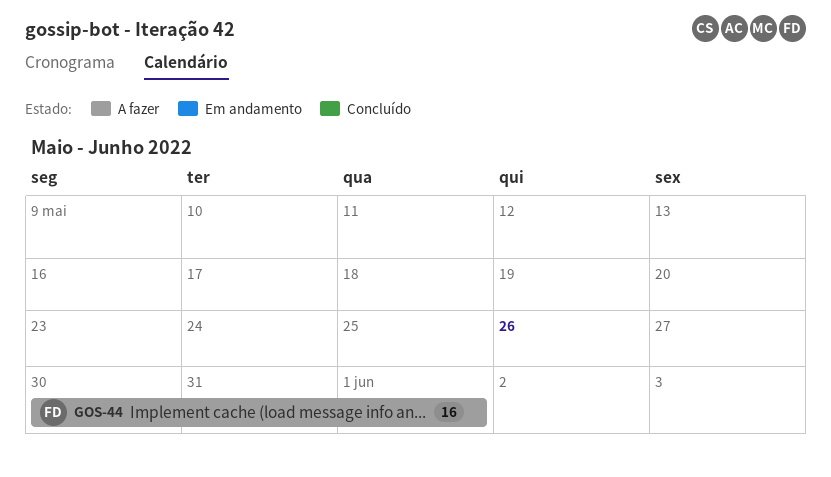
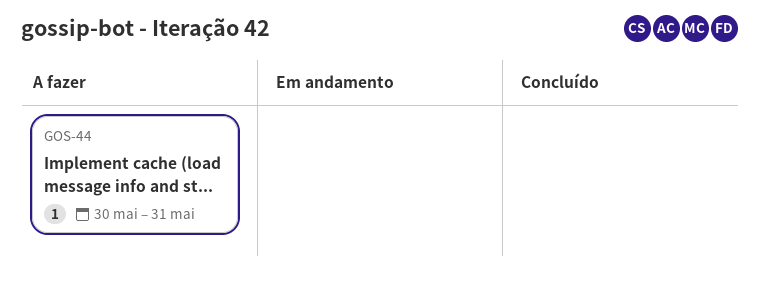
GOS-44, estimate: 16 -> 1
GOS-44, due: Jun 1 -> May 31

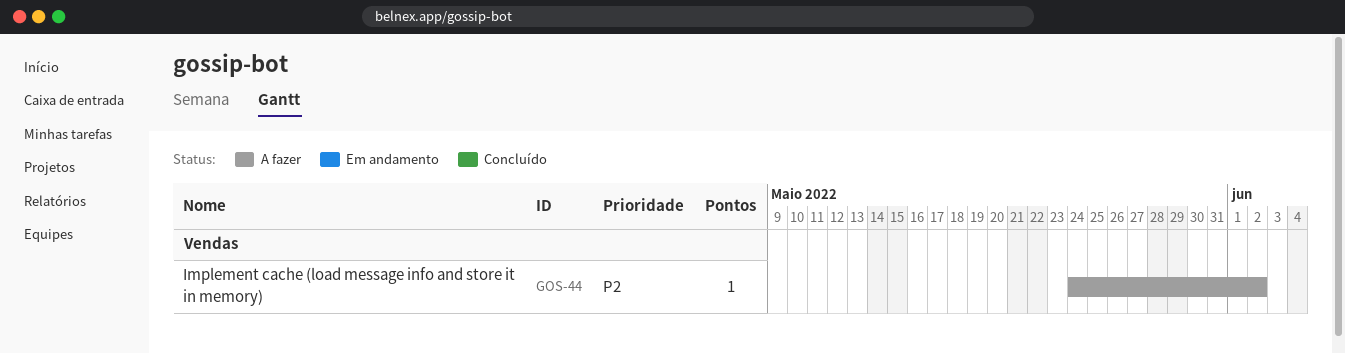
GOS-44, start: May 30 -> May 24
GOS-44, due: May 31 -> Jun 2

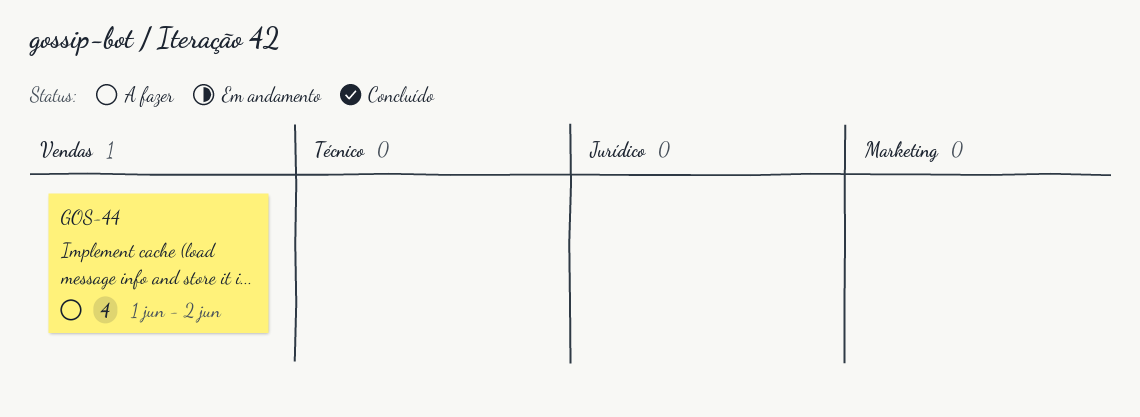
GOS-44, estimate: 1 -> 4
GOS-44, start: May 24 -> Jun 1

